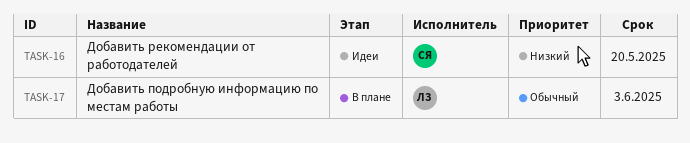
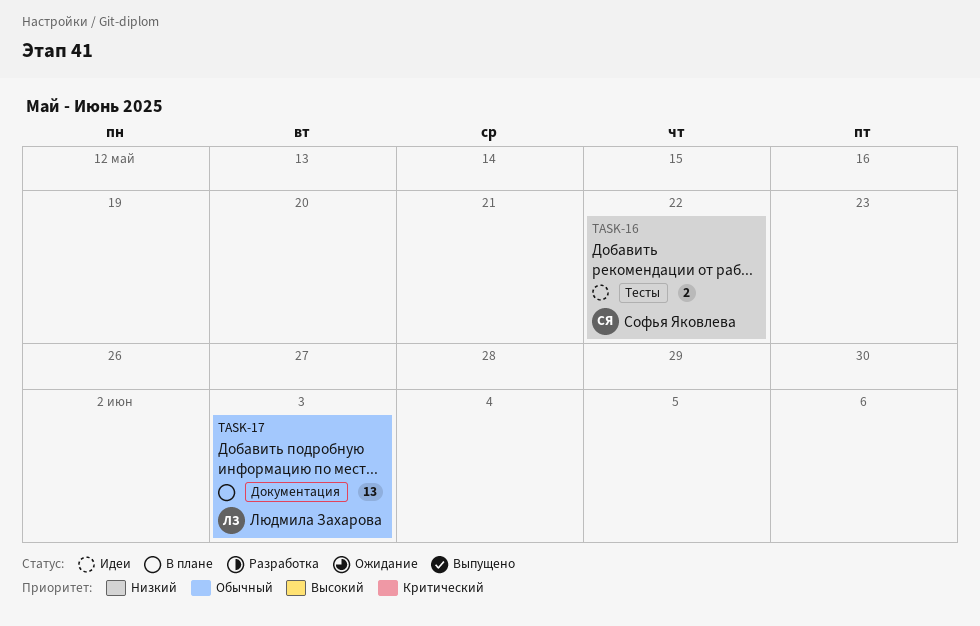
TASK-16, due: May 20 -> May 22

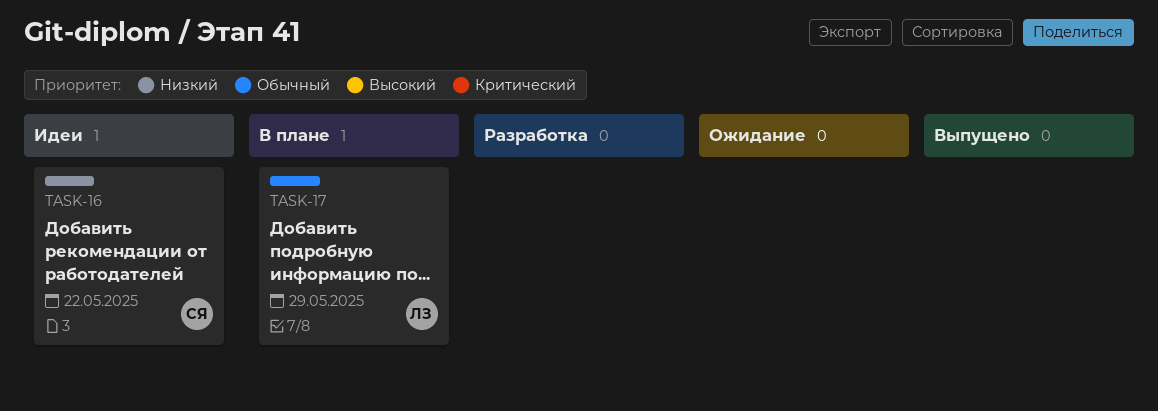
TASK-17, due: Jun 3 -> May 29

